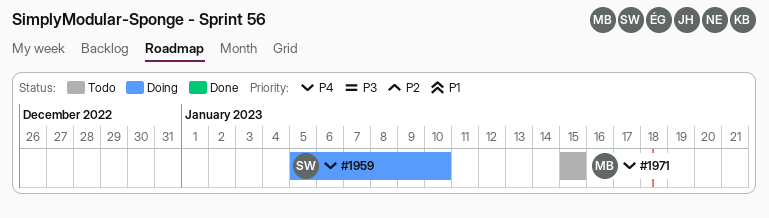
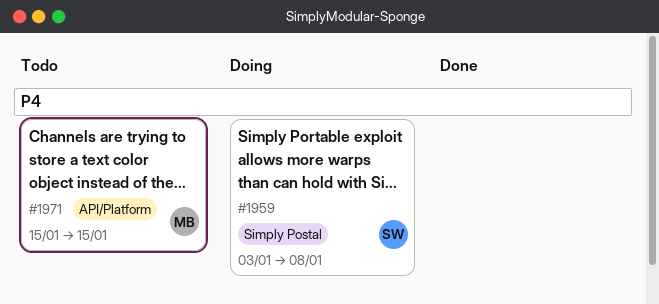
#1959, start: Jan 5 -> Jan 3
#1959, due: Jan 10 -> Jan 8

